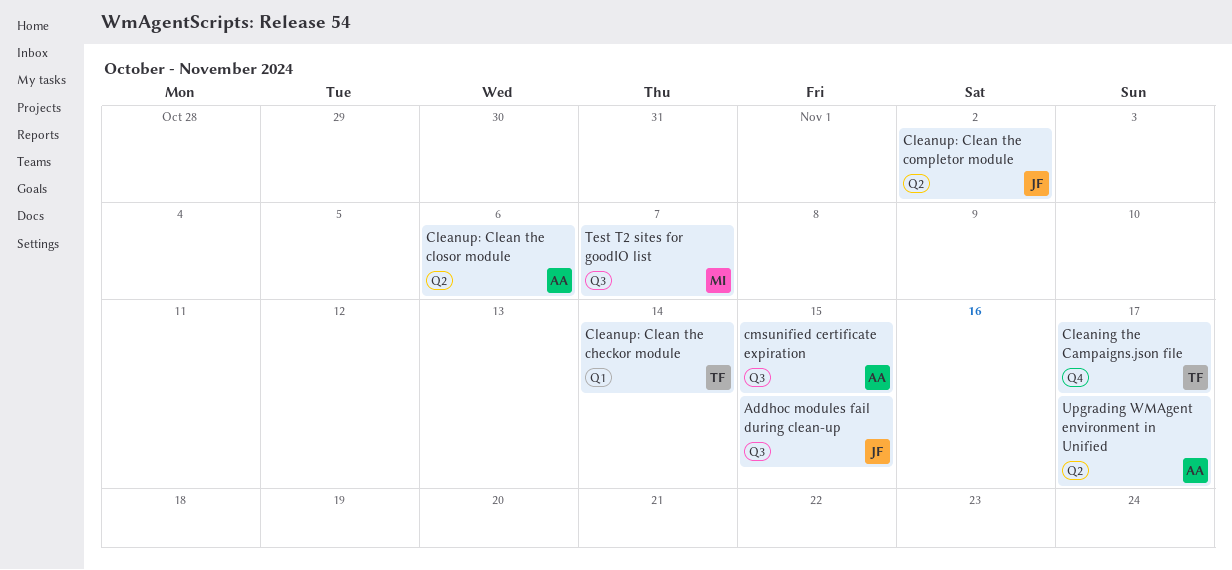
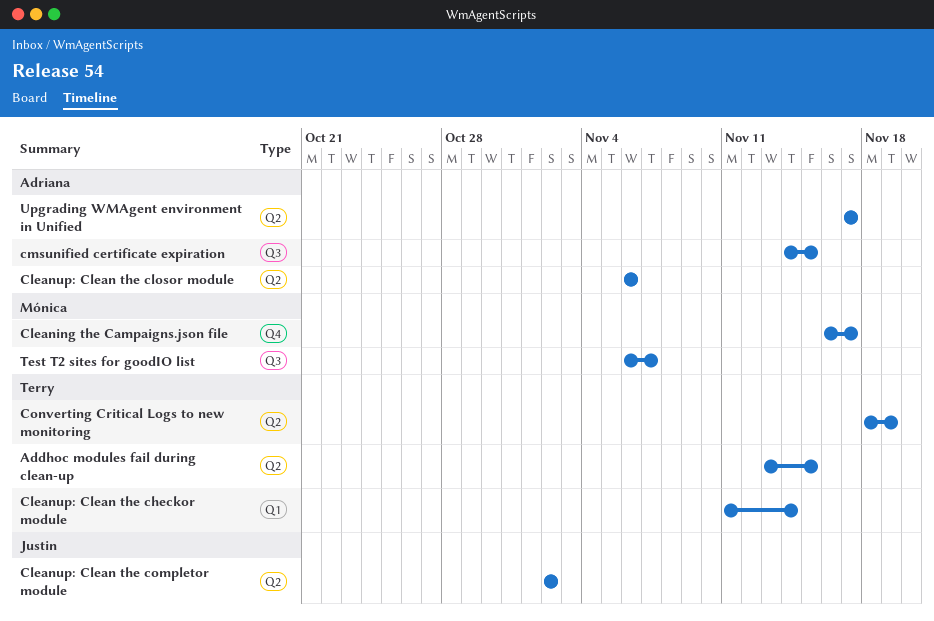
Addhoc modules fail during clean-up, owner: Justin -> Terry
Addhoc modules fail during clean-up, label: Q3 -> Q2
Cleaning the Campaigns.json file, owner: Terry -> Mónica
Converting Critical Logs to new monitoring: none -> present

